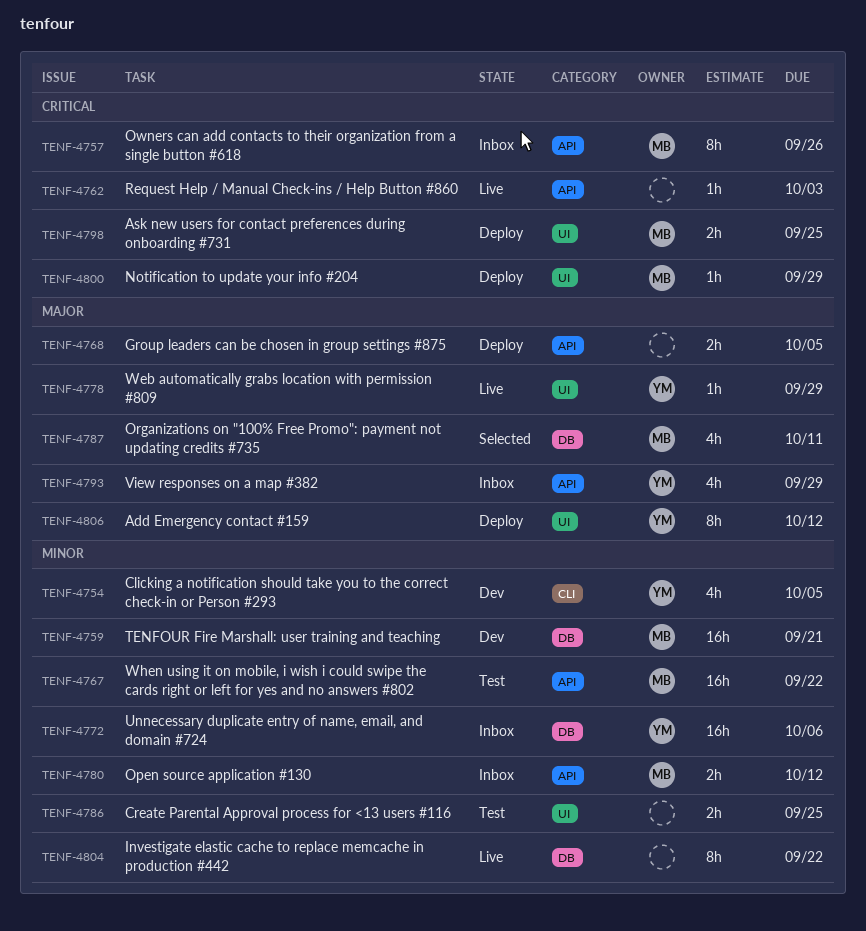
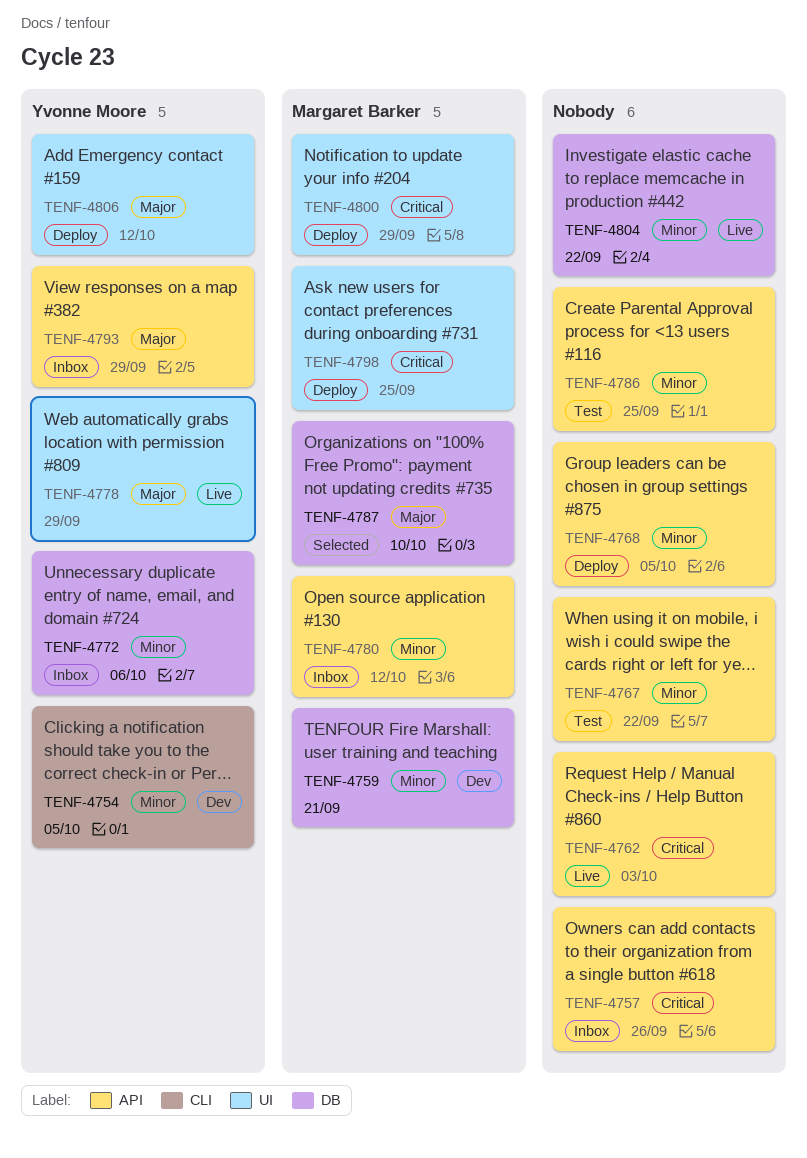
TENF-4757, owner: Margaret Barker -> none
TENF-4767, owner: Margaret Barker -> none
TENF-4768, priority: Major -> Minor
TENF-4786, label: UI -> API
TENF-4787, due: Oct 11 -> Oct 10

